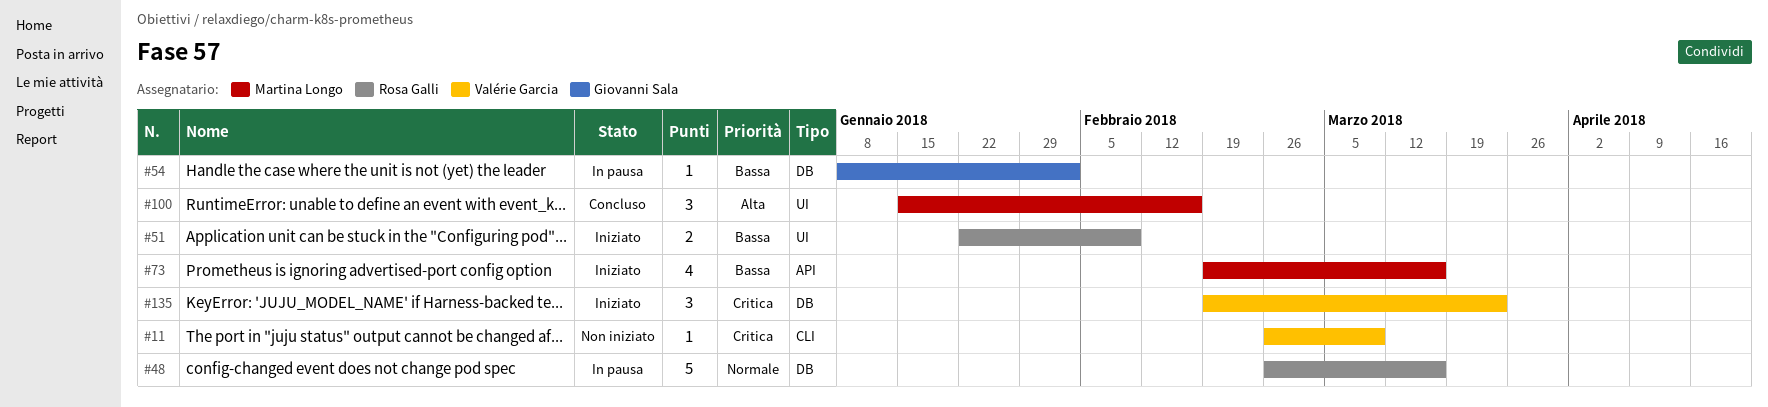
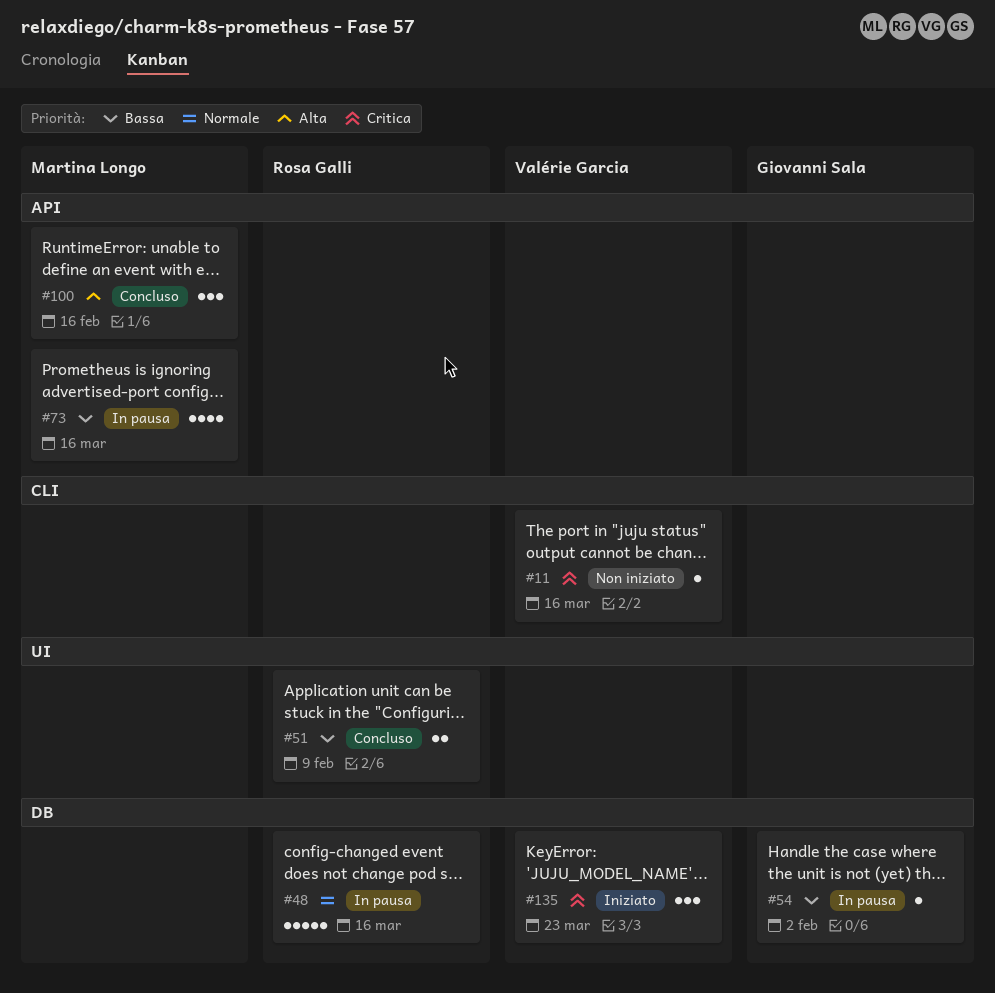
#11, due: Mar 9 -> Mar 16
#51, status: Iniziato -> Concluso
#73, status: Iniziato -> In pausa
#100, label: UI -> API

